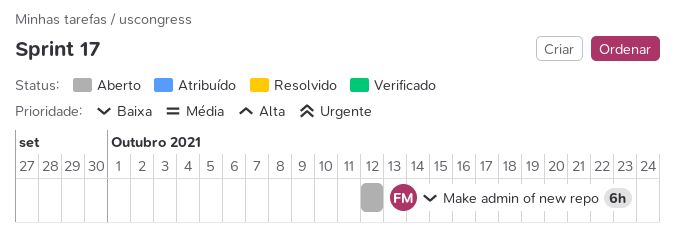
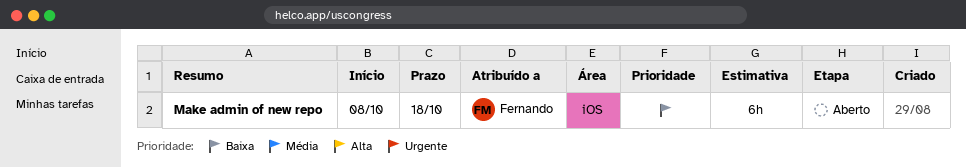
Make admin of new repo, start: Oct 12 -> Oct 8
Make admin of new repo, due: Oct 12 -> Oct 18

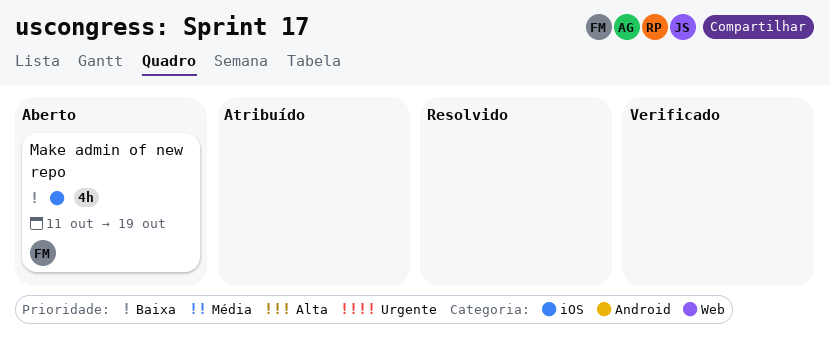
Make admin of new repo, estimate: 6h -> 4h
Make admin of new repo, start: Oct 8 -> Oct 11
Make admin of new repo, due: Oct 18 -> Oct 19

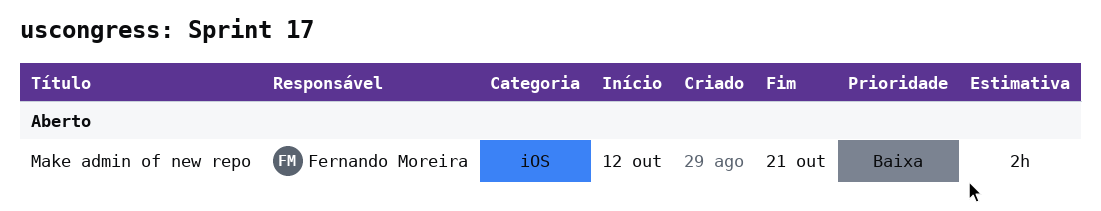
Make admin of new repo, estimate: 4h -> 2h
Make admin of new repo, start: Oct 11 -> Oct 12
Make admin of new repo, due: Oct 19 -> Oct 21

